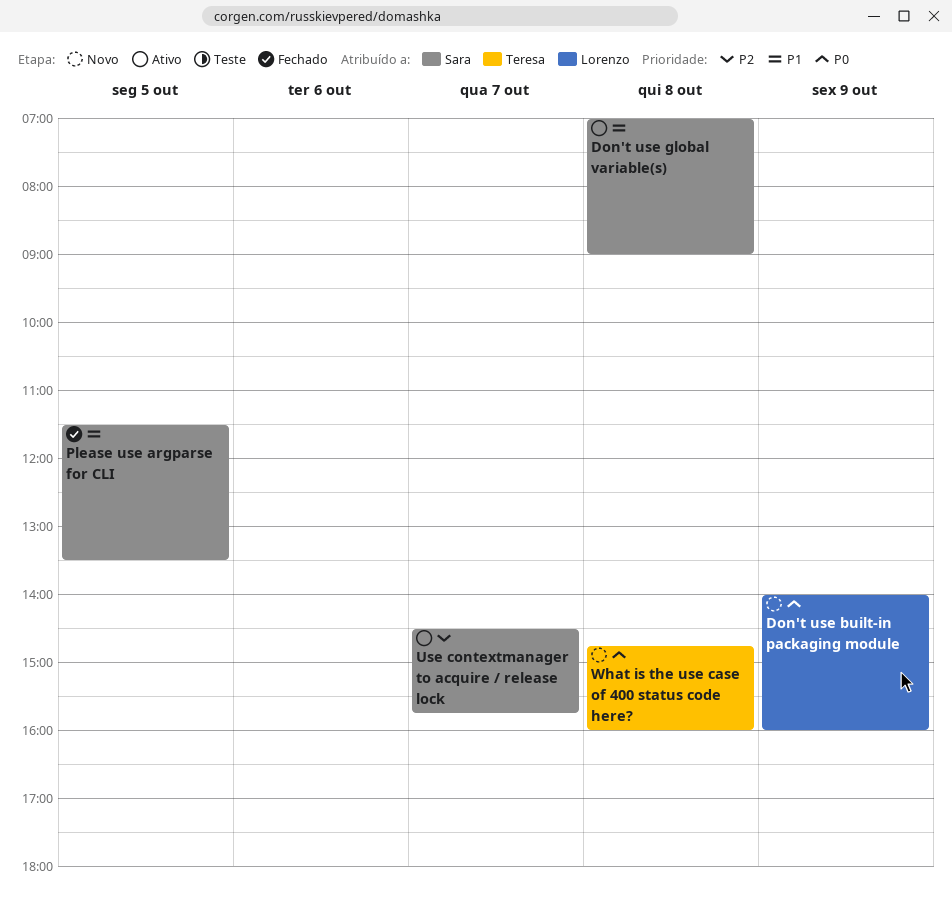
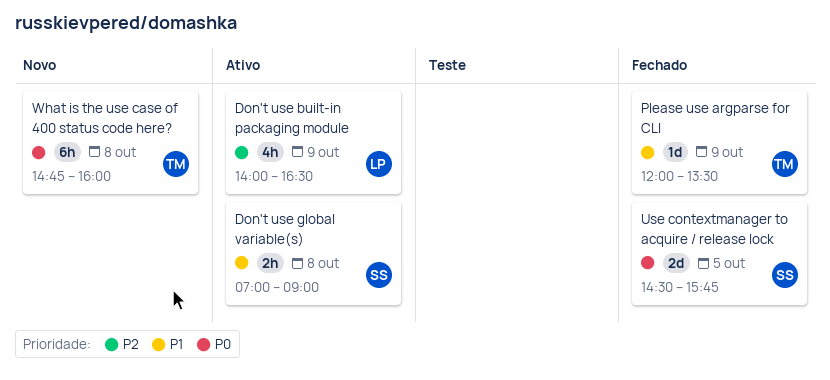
Don't use built-in packaging module, status: Novo -> Ativo
Don't use built-in packaging module, priority: P0 -> P2
Don't use built-in packaging module, ends: 16:00 -> 16:30
Please use argparse for CLI, owner: Sara -> Teresa
Please use argparse for CLI, day: Oct 5 -> Oct 9
Please use argparse for CLI, begins: 11:30 -> 12:00
Use contextmanager to acquire / release lock, status: Ativo -> Fechado
Use contextmanager to acquire / release lock, priority: P2 -> P0
Use contextmanager to acquire / release lock, day: Oct 7 -> Oct 5

